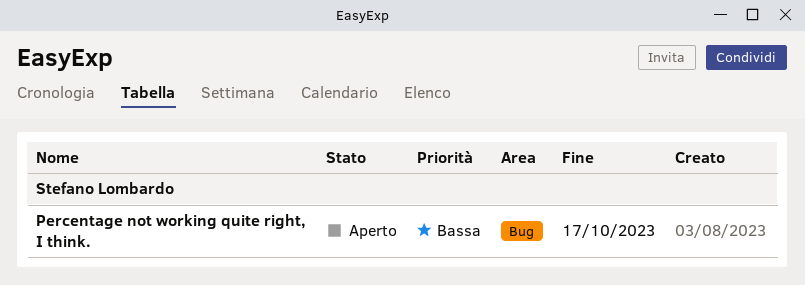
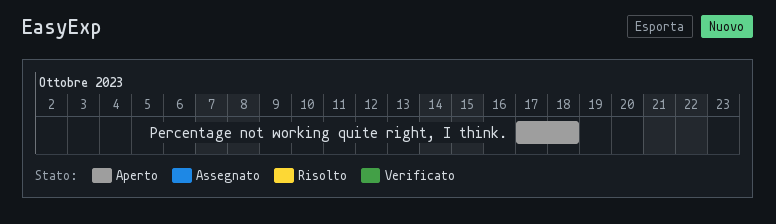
Percentage not working quite right, I think., due: Oct 17 -> Oct 18

